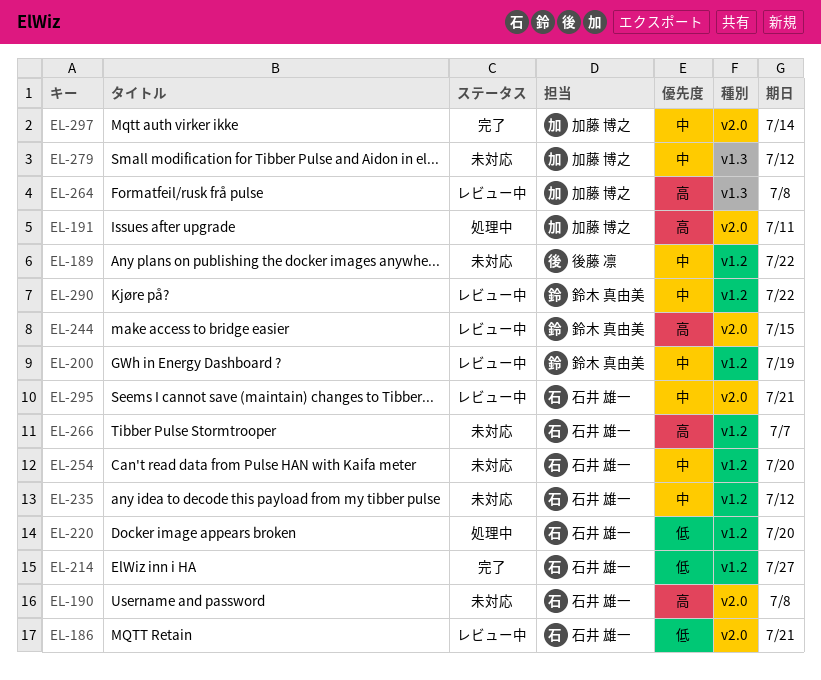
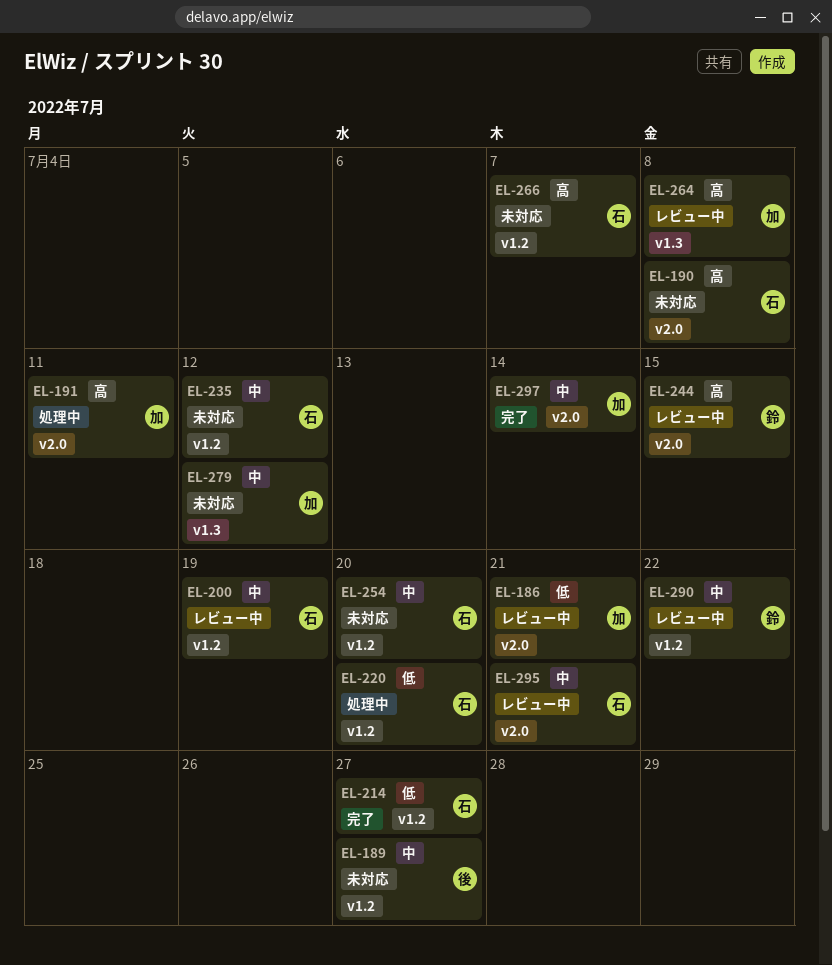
EL-186, owner: 石井 雄一 -> 加藤 博之
EL-189, due: Jul 22 -> Jul 27
EL-200, owner: 鈴木 真由美 -> 石井 雄一

